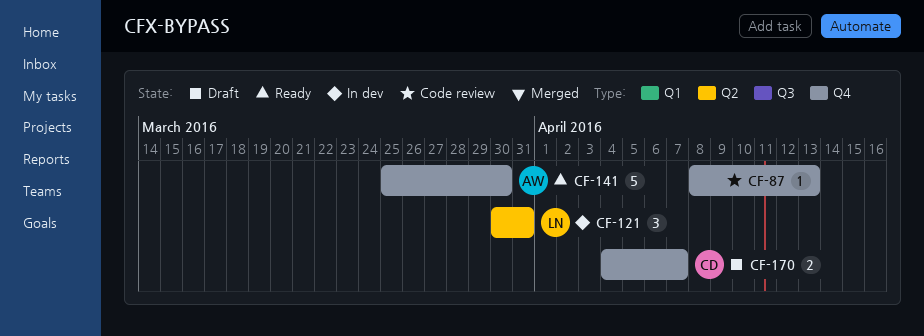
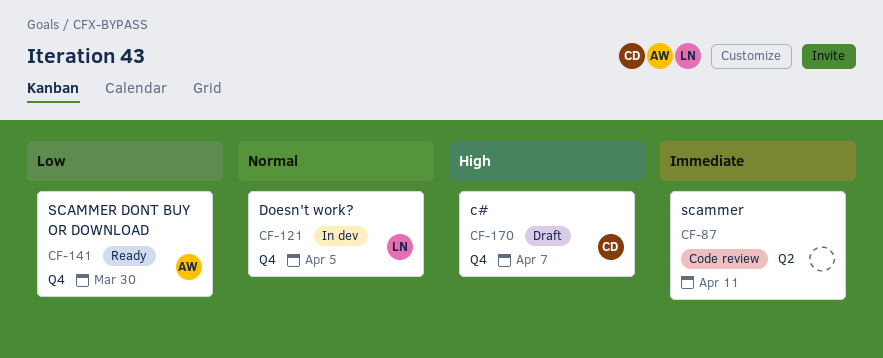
CF-87, label: Q4 -> Q2
CF-87, due: Apr 13 -> Apr 11
CF-121, label: Q2 -> Q4
CF-121, due: Mar 31 -> Apr 5

